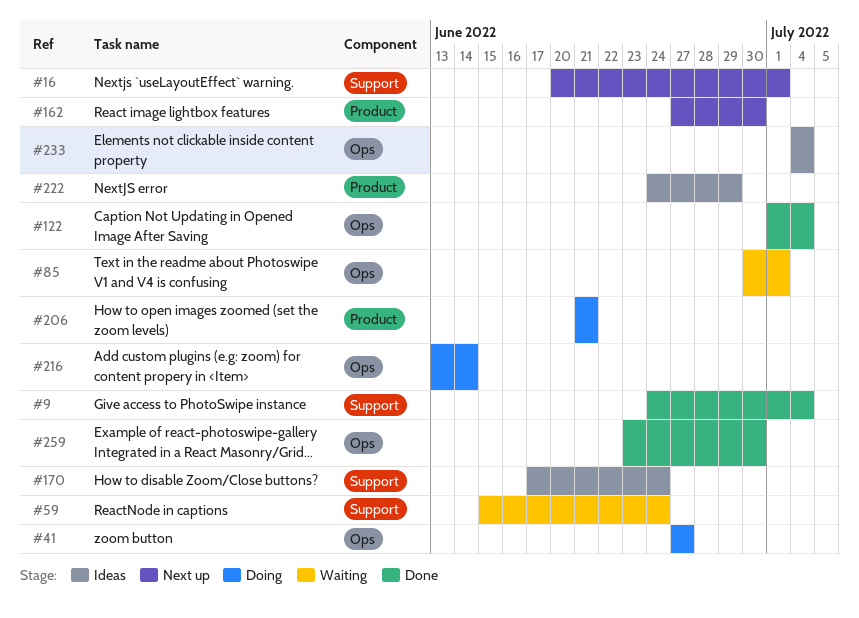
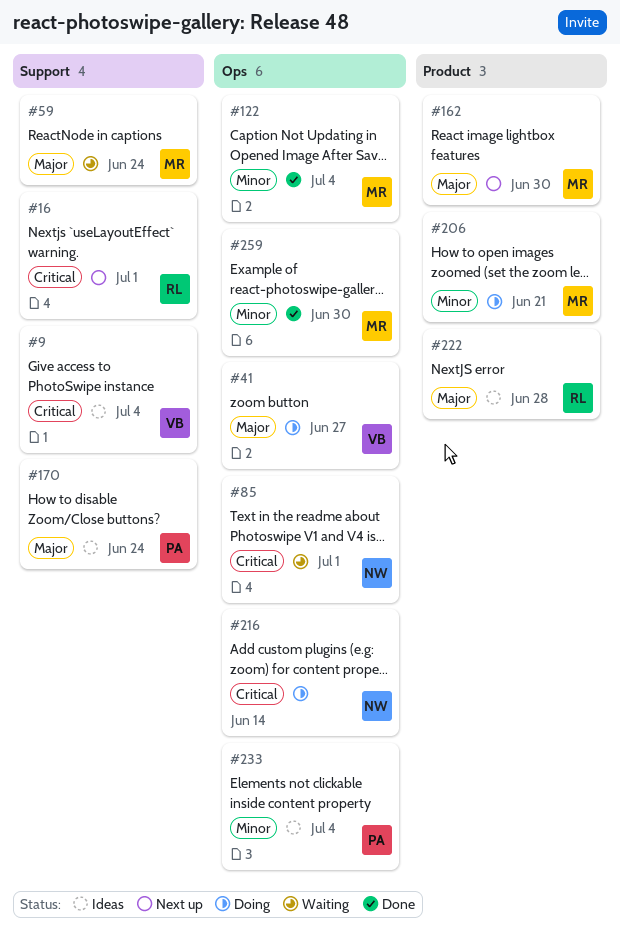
#9, status: Done -> Ideas
#222, due: Jun 29 -> Jun 28

